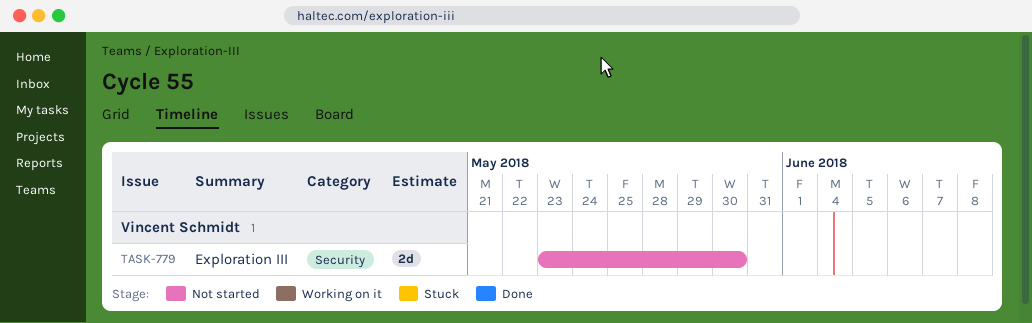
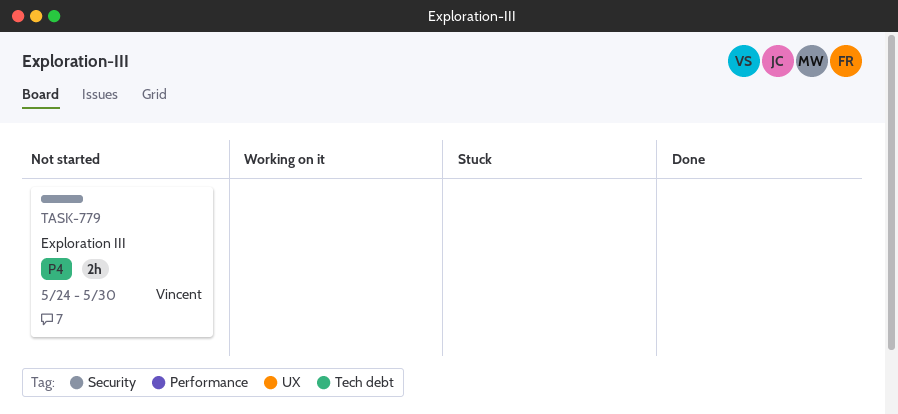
TASK-779, estimate: 2d -> 2h
TASK-779, start: May 23 -> May 24

